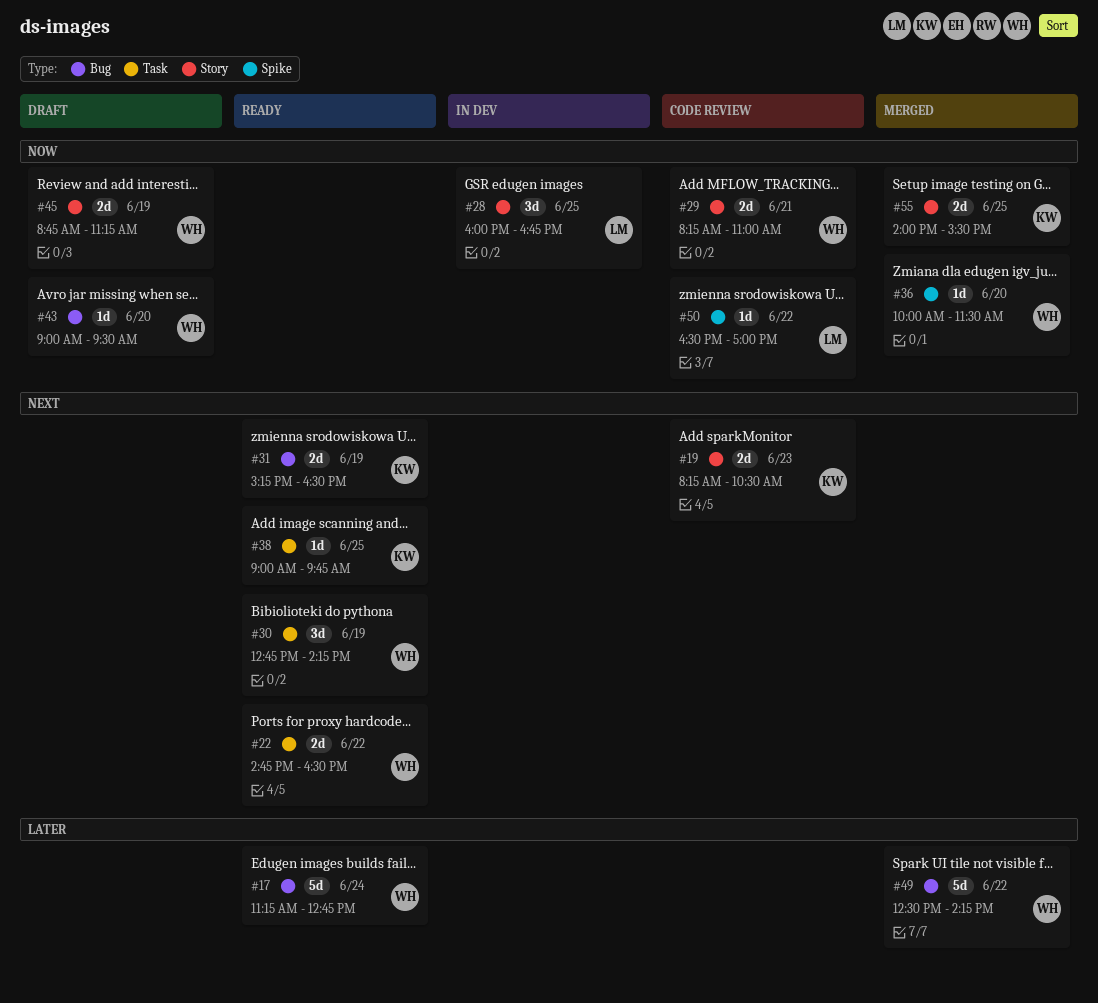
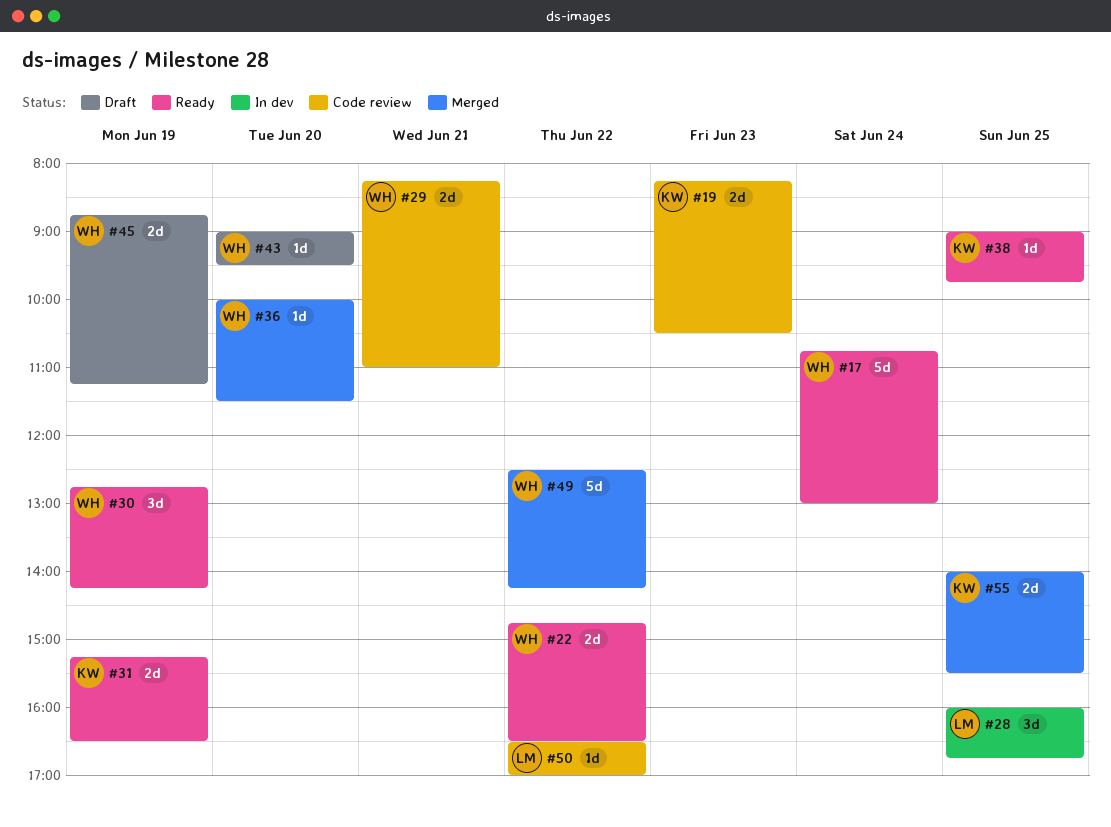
#17, begins: 11:15 -> 10:45
#17, ends: 12:45 -> 13:00

